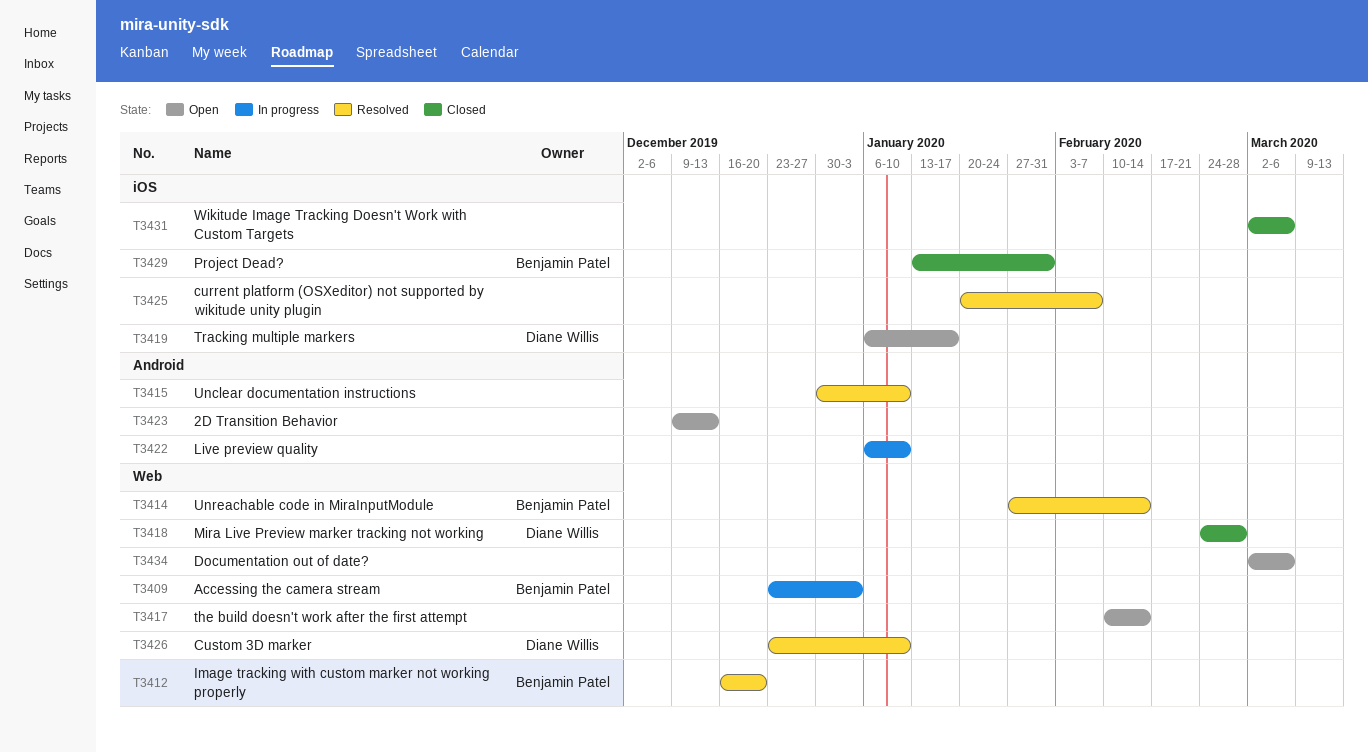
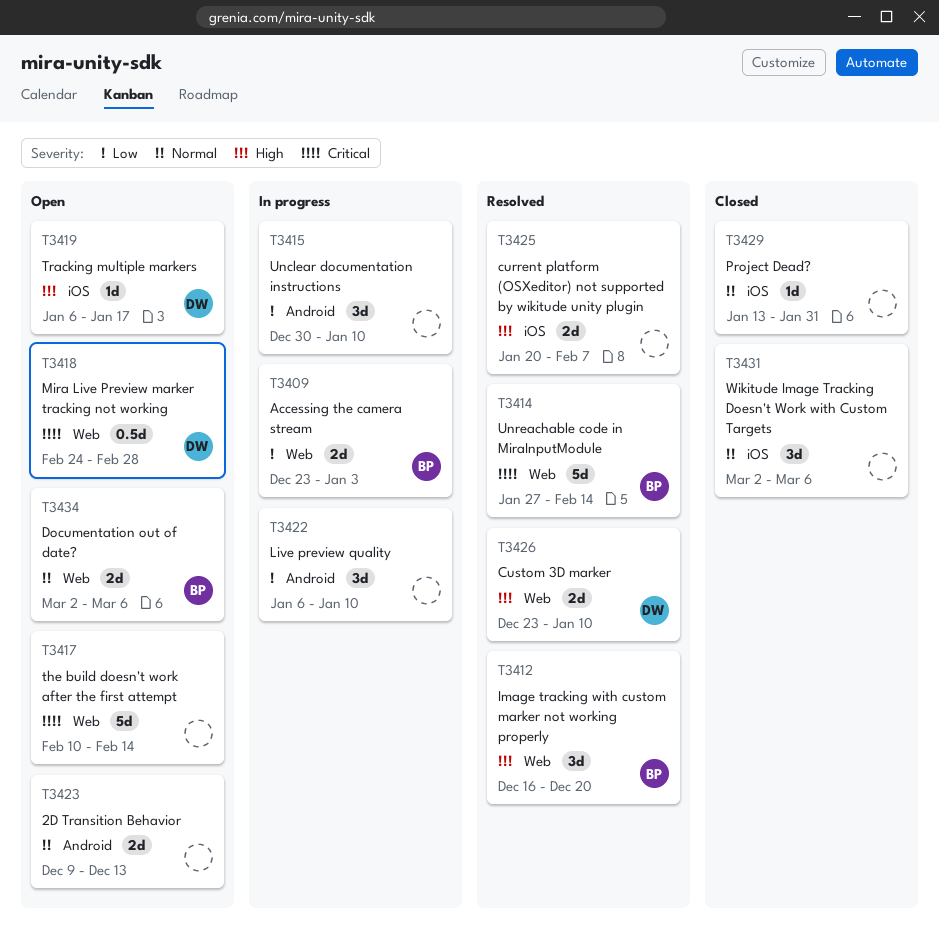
T3415, status: Resolved -> In progress
T3418, status: Closed -> Open
T3429, owner: Benjamin Patel -> none
T3434, owner: none -> Benjamin Patel

